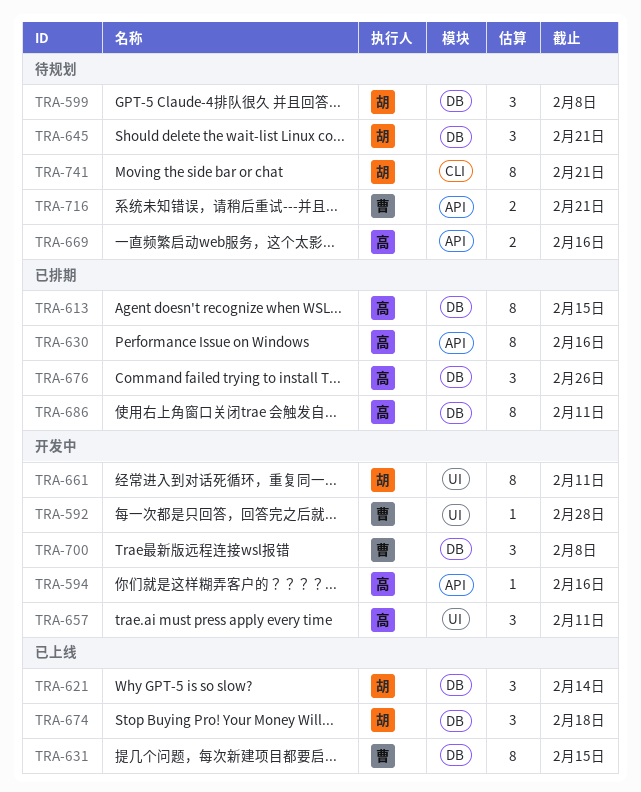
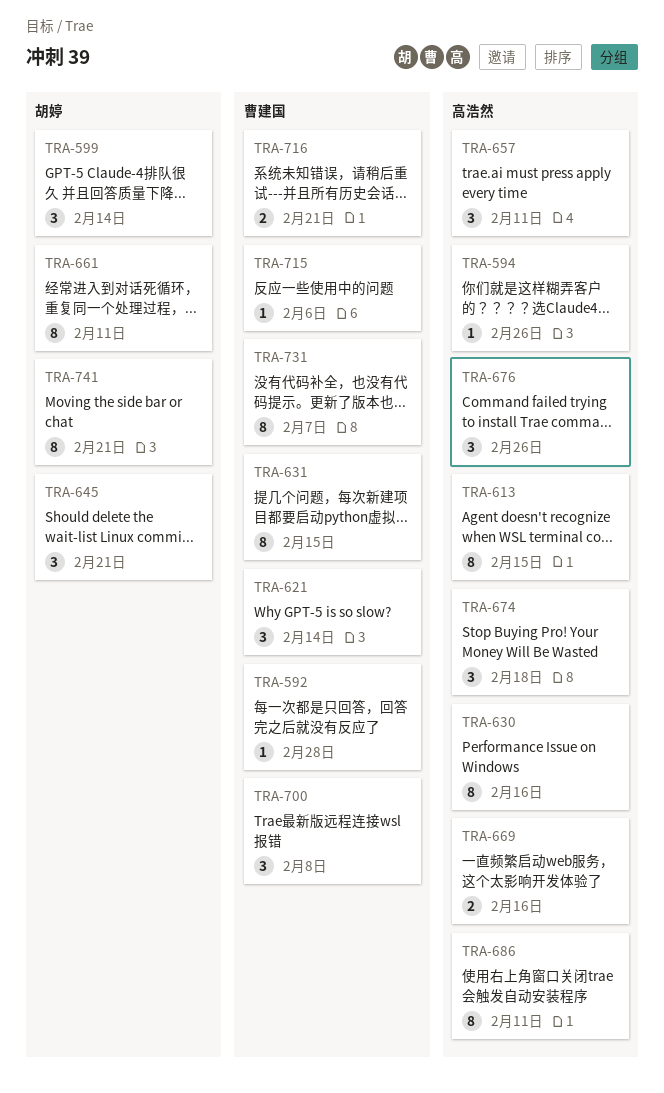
TRA-594, due: Feb 16 -> Feb 26
TRA-599, due: Feb 8 -> Feb 14
TRA-621, owner: 胡婷 -> 曹建国
TRA-674, owner: 胡婷 -> 高浩然
TRA-715: none -> present
TRA-731: none -> present

